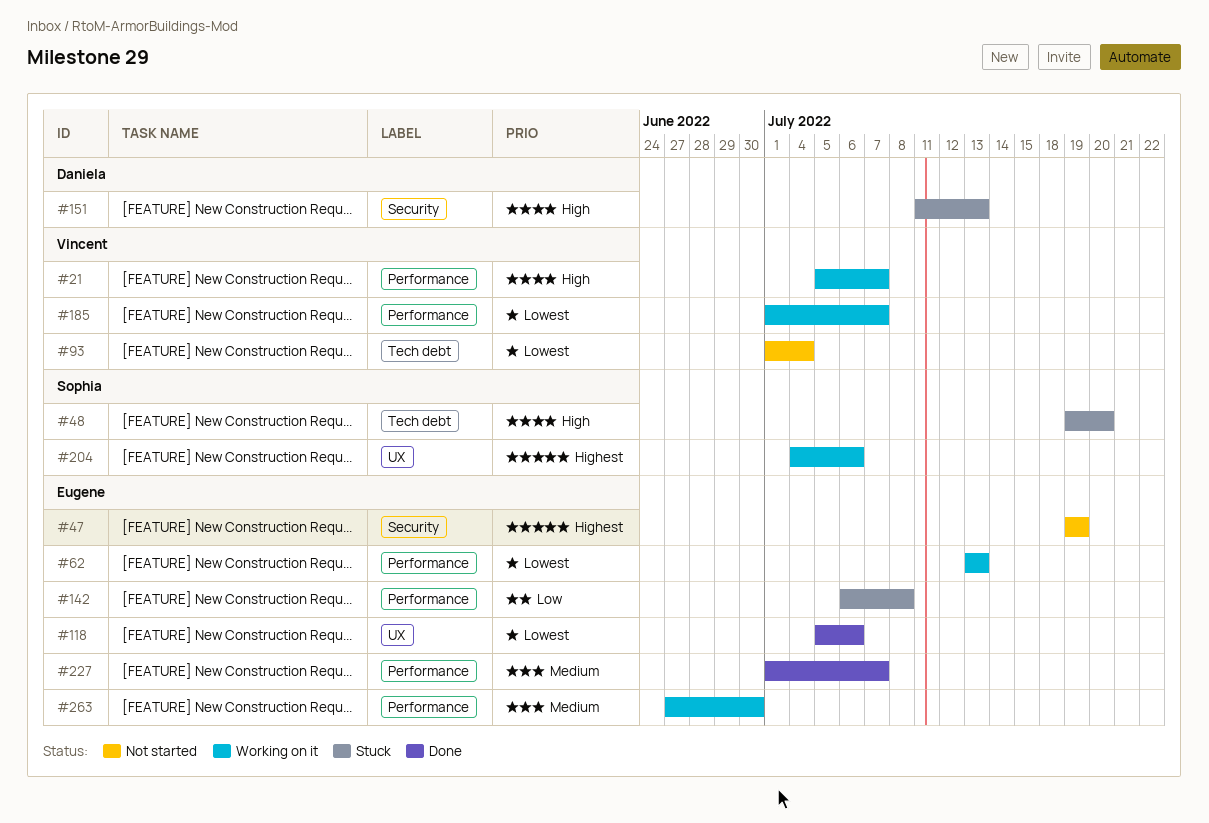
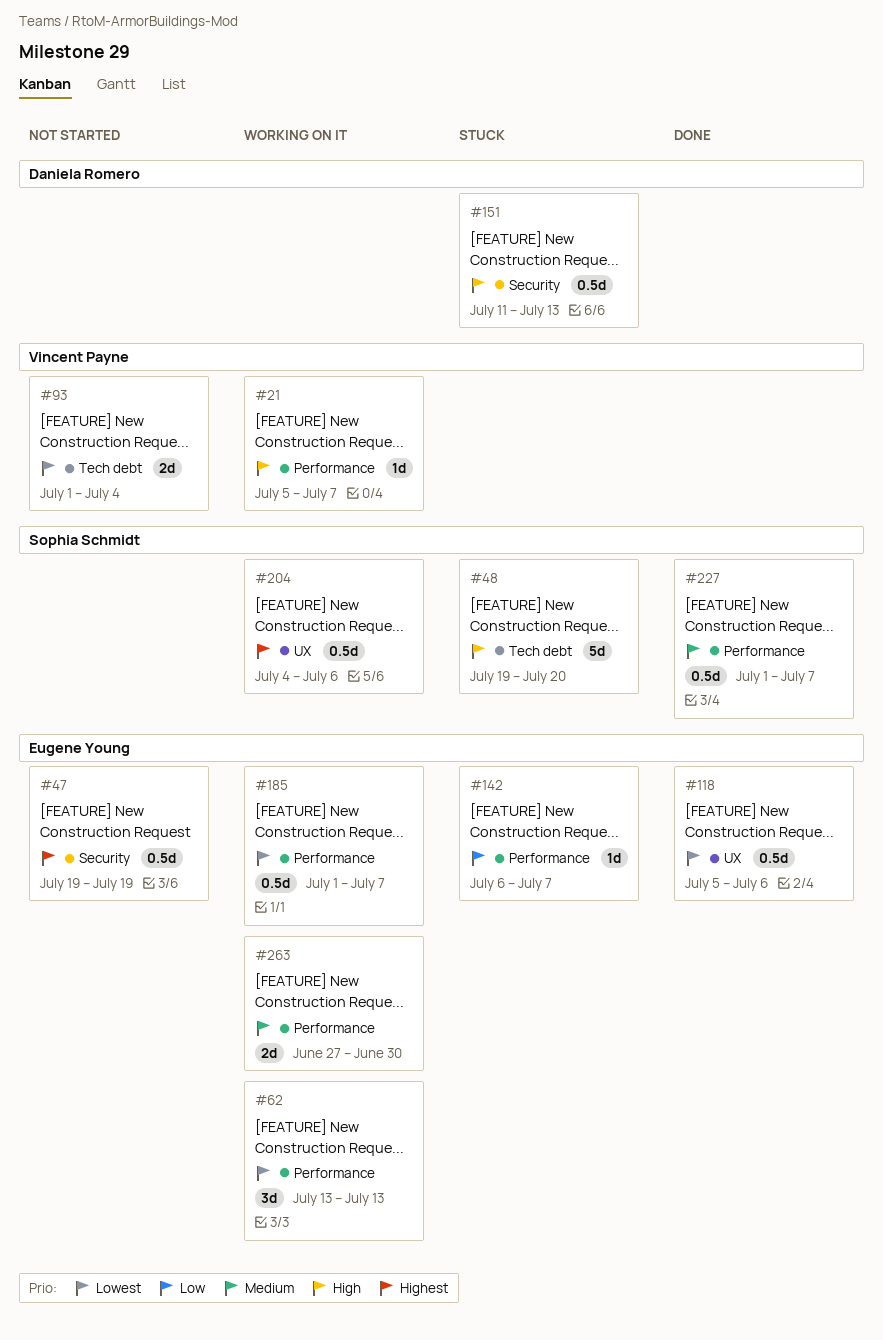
#142, due: Jul 8 -> Jul 7
#185, owner: Vincent Payne -> Eugene Young
#227, owner: Eugene Young -> Sophia Schmidt

